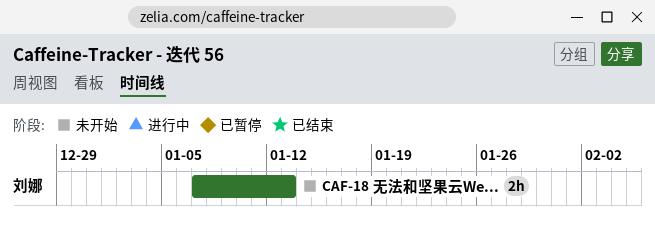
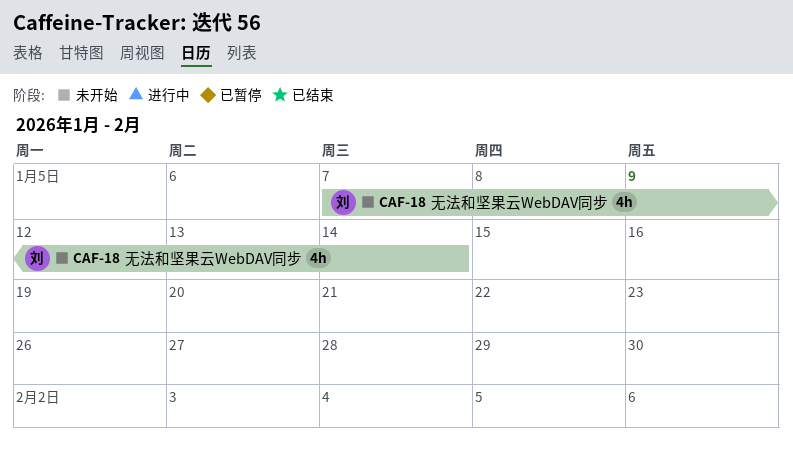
CAF-18, estimate: 2h -> 4h
CAF-18, due: Jan 13 -> Jan 14

